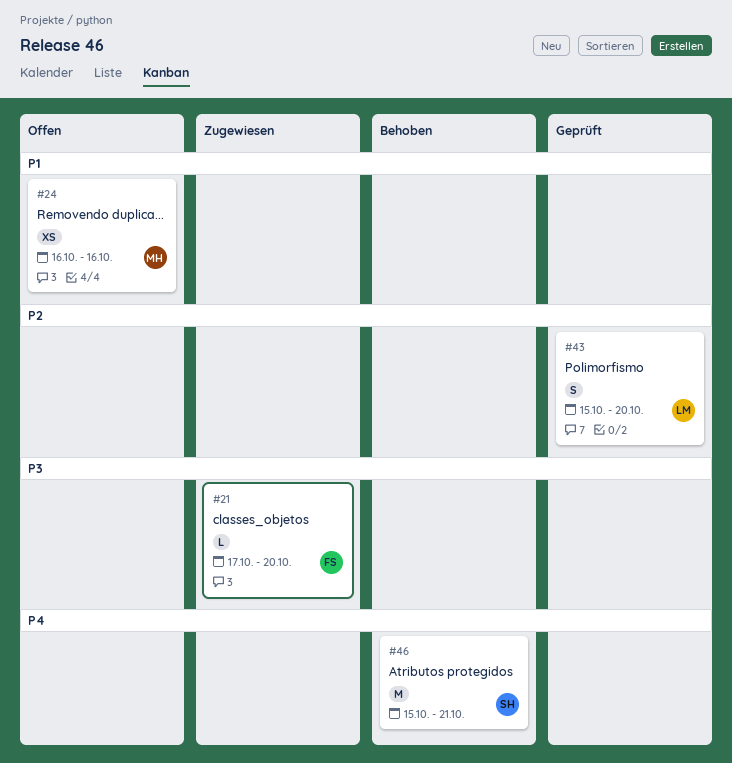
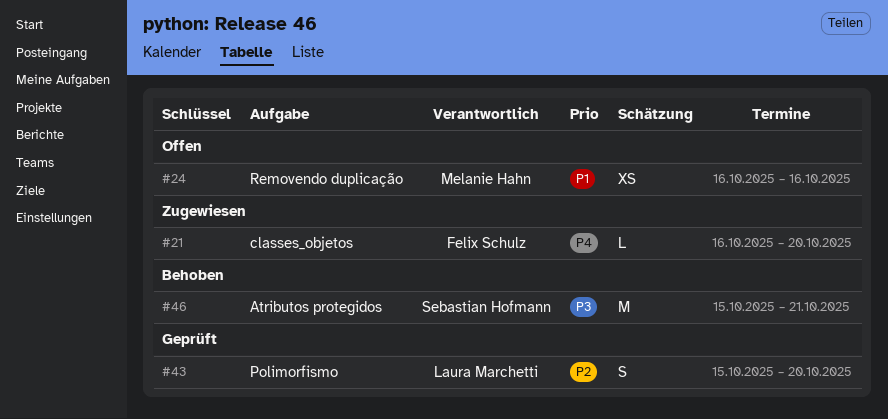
#21, priority: P3 -> P4
#21, start: Oct 17 -> Oct 16
#46, priority: P4 -> P3

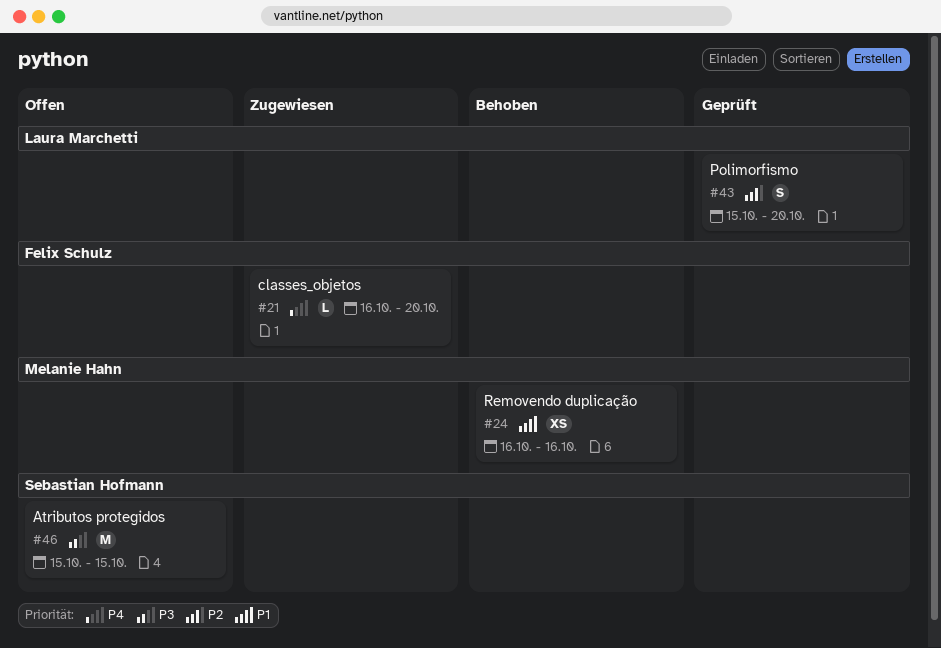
#24, status: Offen -> Behoben
#46, status: Behoben -> Offen
#46, due: Oct 21 -> Oct 15

